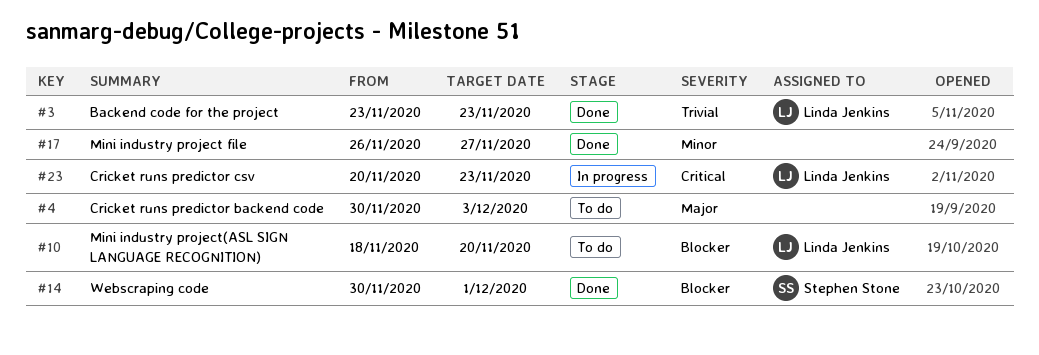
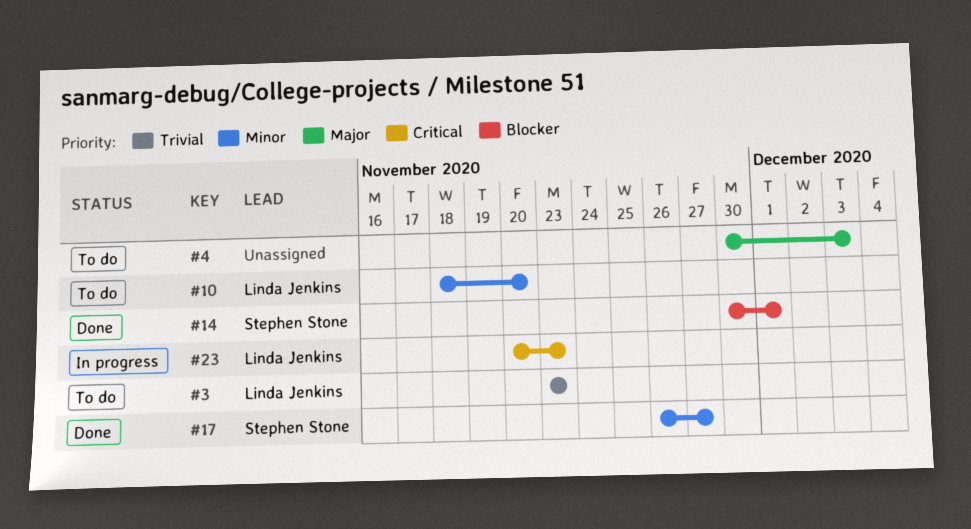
#3, status: Done -> To do
#10, priority: Blocker -> Minor
#17, owner: none -> Stephen Stone

